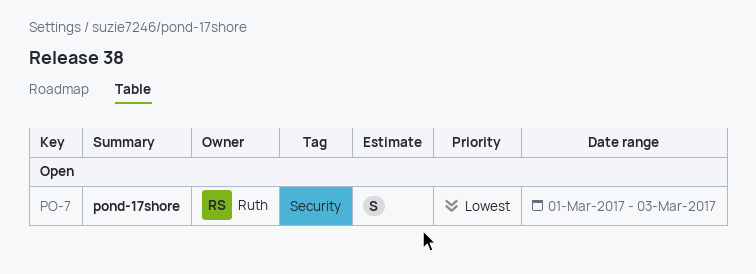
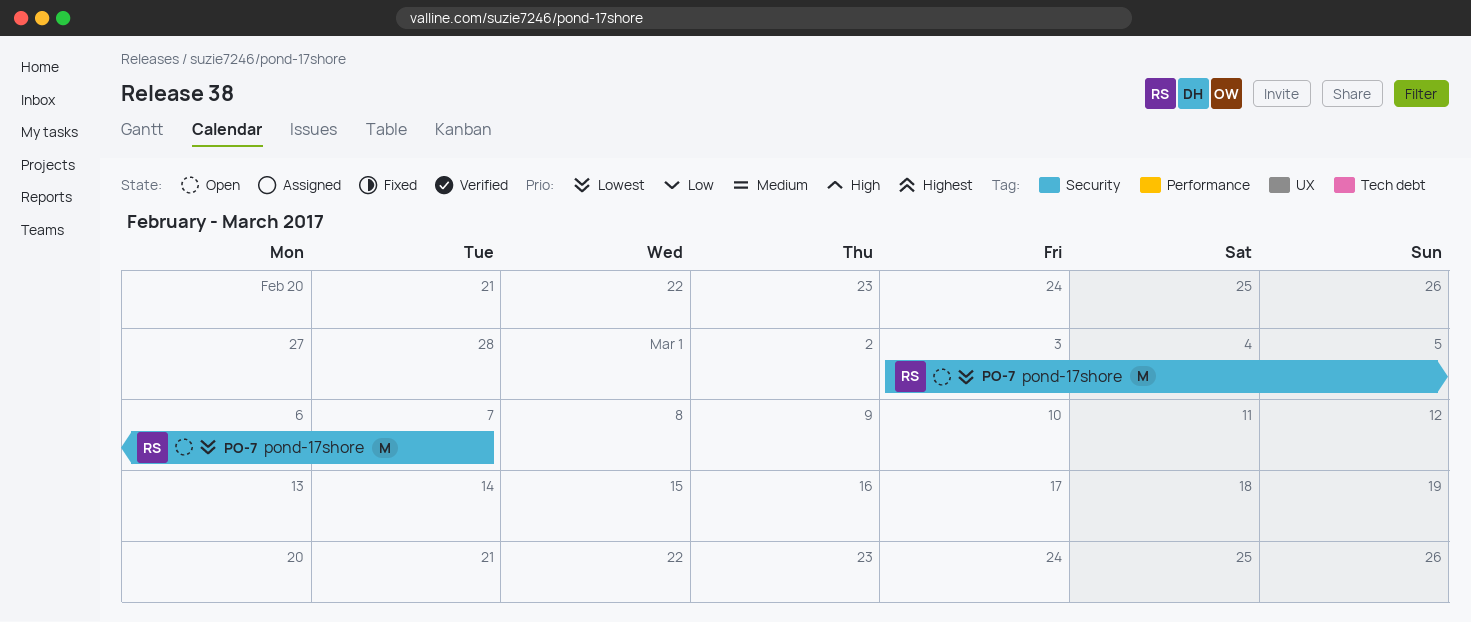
PO-7, estimate: S -> M
PO-7, start: Mar 1 -> Mar 3
PO-7, due: Mar 3 -> Mar 7

